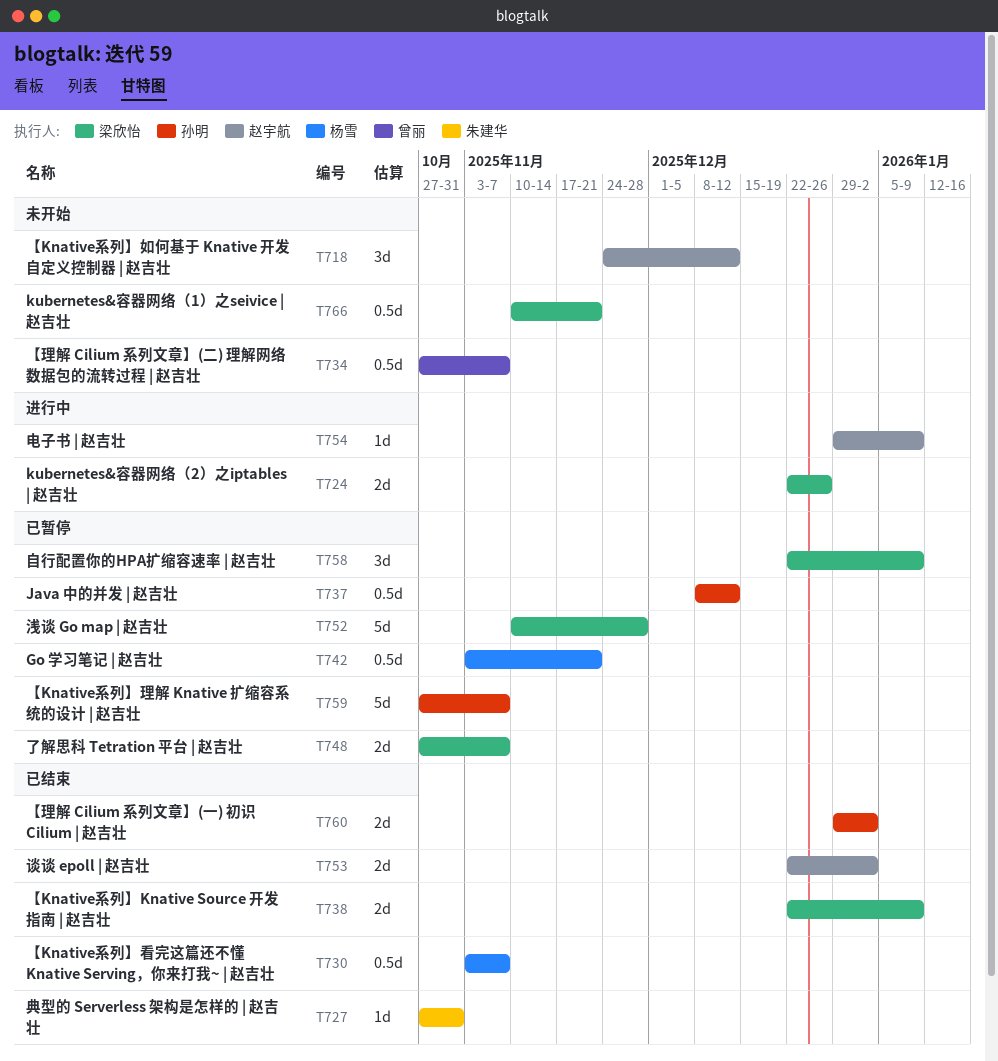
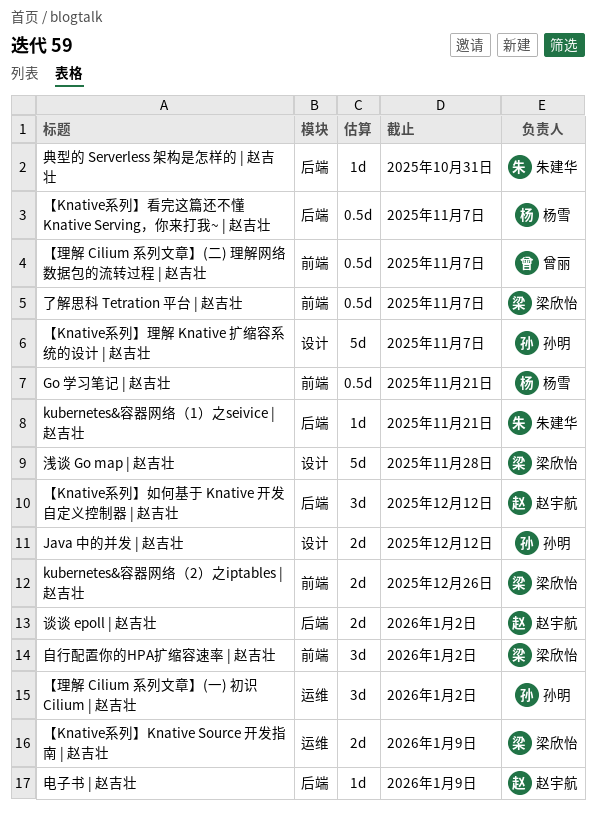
Java 中的并发 | 赵吉壮, estimate: 0.5d -> 2d
kubernetes&容器网络（1）之seivice | 赵吉壮, owner: 梁欣怡 -> 朱建华
kubernetes&容器网络（1）之seivice | 赵吉壮, estimate: 0.5d -> 1d
【理解 Cilium 系列文章】(一) 初识 Cilium | 赵吉壮, estimate: 2d -> 3d
了解思科 Tetration 平台 | 赵吉壮, estimate: 2d -> 0.5d
自行配置你的HPA扩缩容速率 | 赵吉壮, due: Jan 9 -> Jan 2

